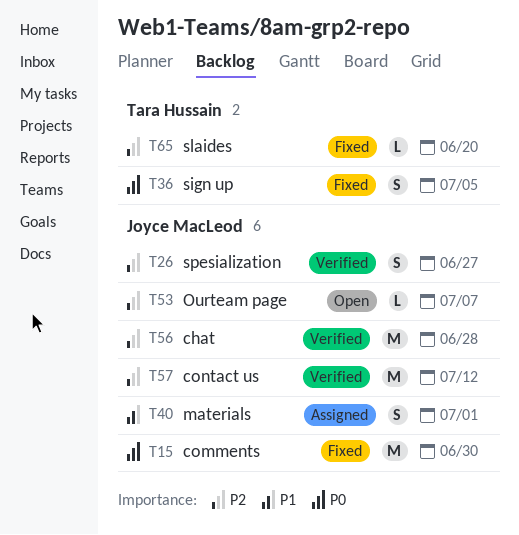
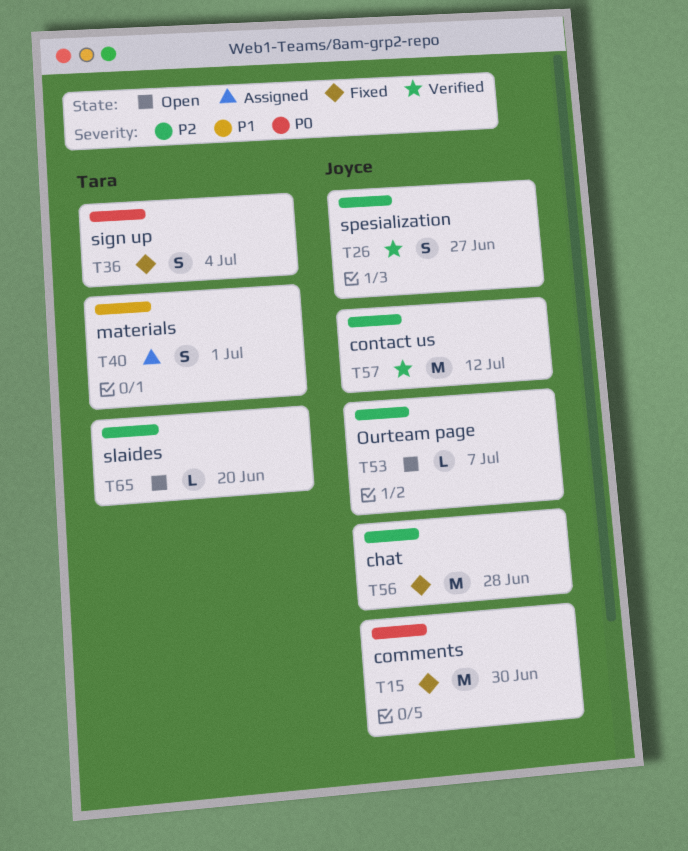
T36, due: Jul 5 -> Jul 4
T40, owner: Joyce MacLeod -> Tara Hussain
T56, status: Verified -> Fixed
T65, status: Fixed -> Open

